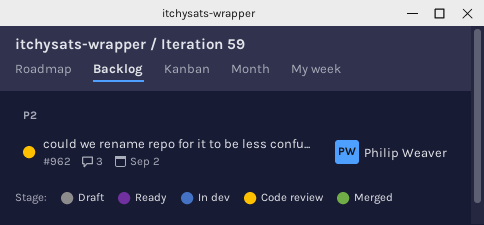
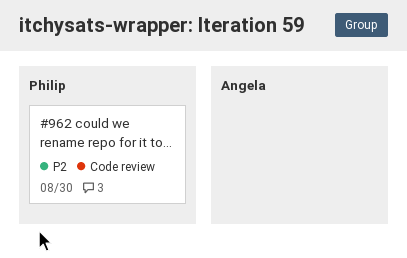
#962, due: Sep 2 -> Aug 30

